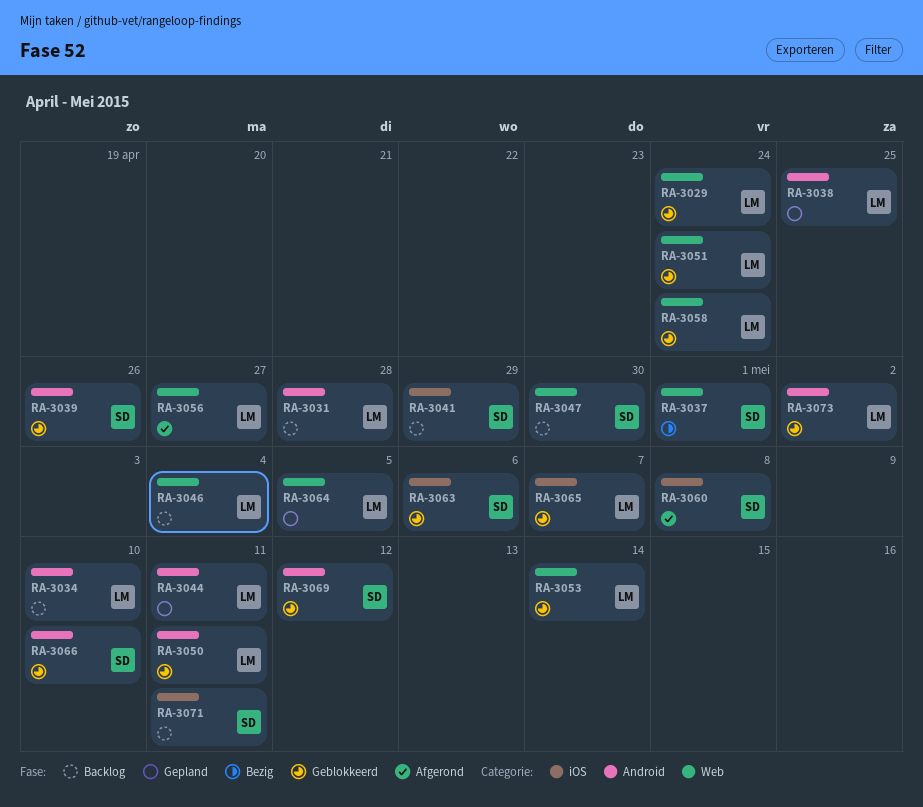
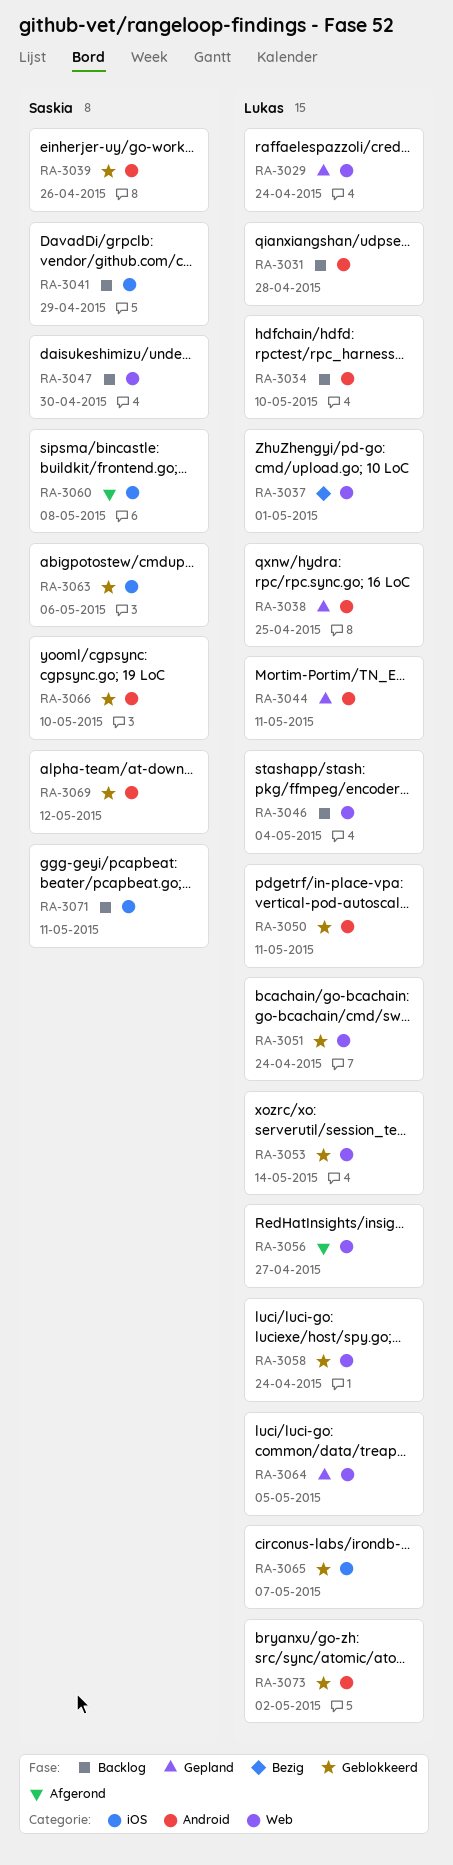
RA-3029, status: Geblokkeerd -> Gepland
RA-3037, owner: Saskia -> Lukas

